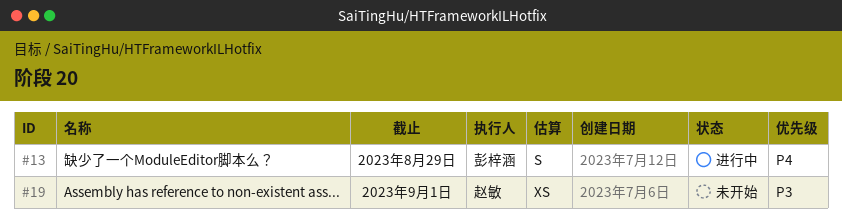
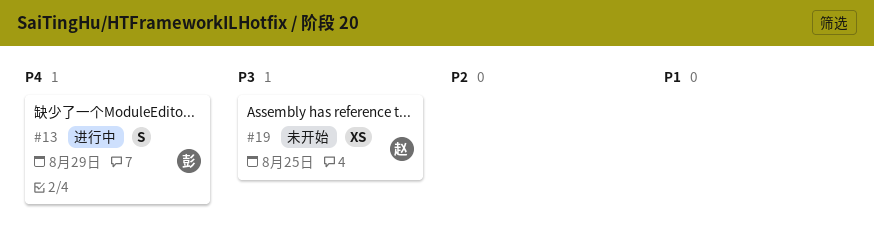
#19, due: Sep 1 -> Aug 25

